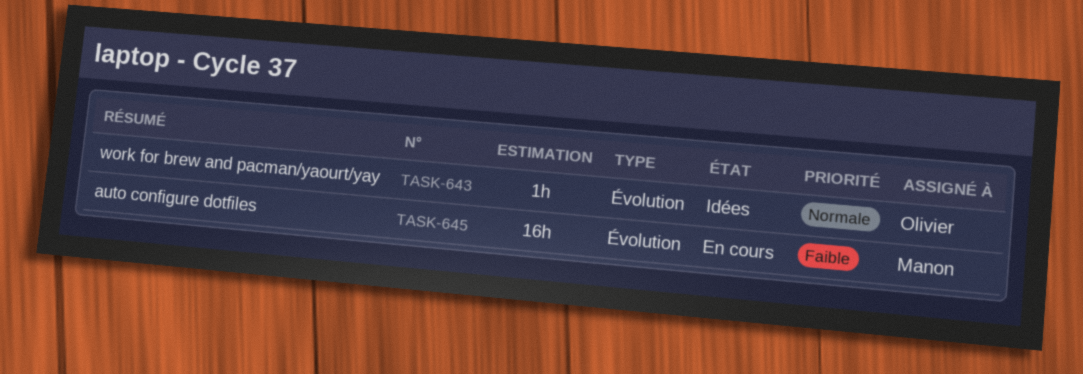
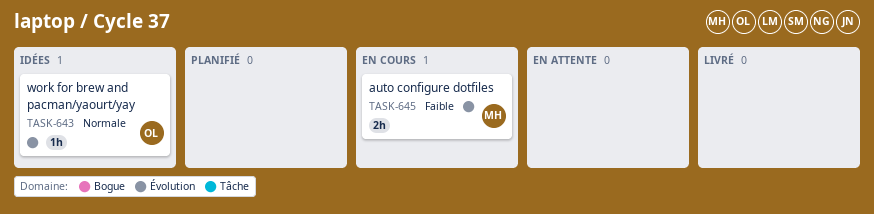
TASK-645, estimate: 16h -> 2h

